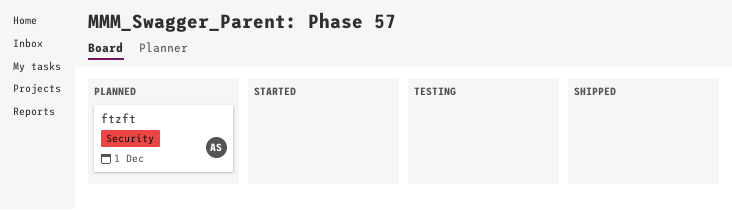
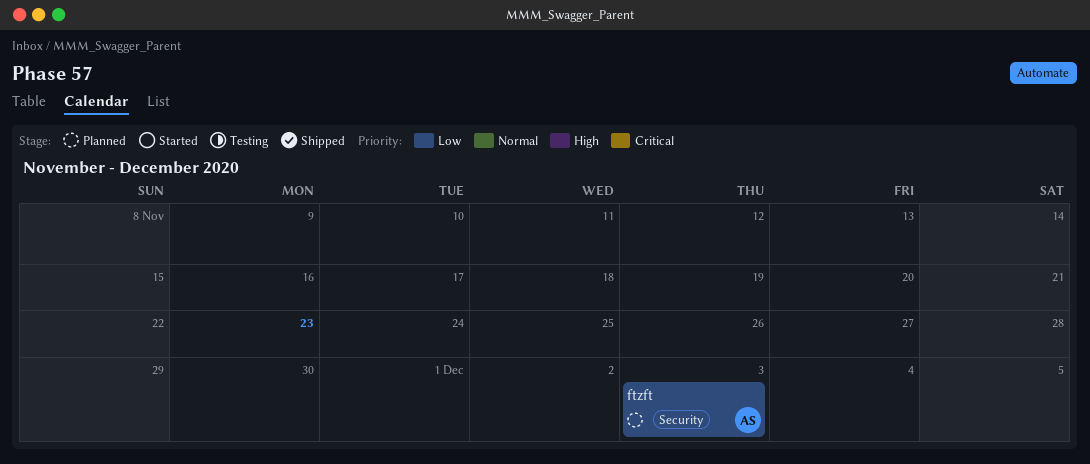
ftzft, due: Dec 1 -> Dec 3

